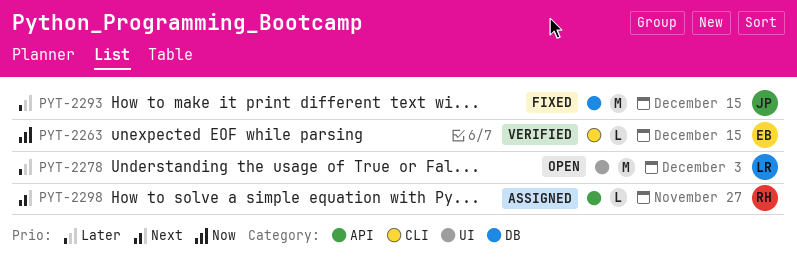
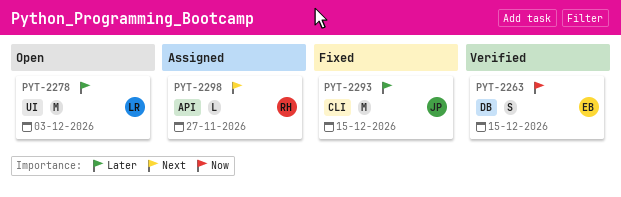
PYT-2263, label: CLI -> DB
PYT-2263, estimate: L -> S
PYT-2293, label: DB -> CLI

